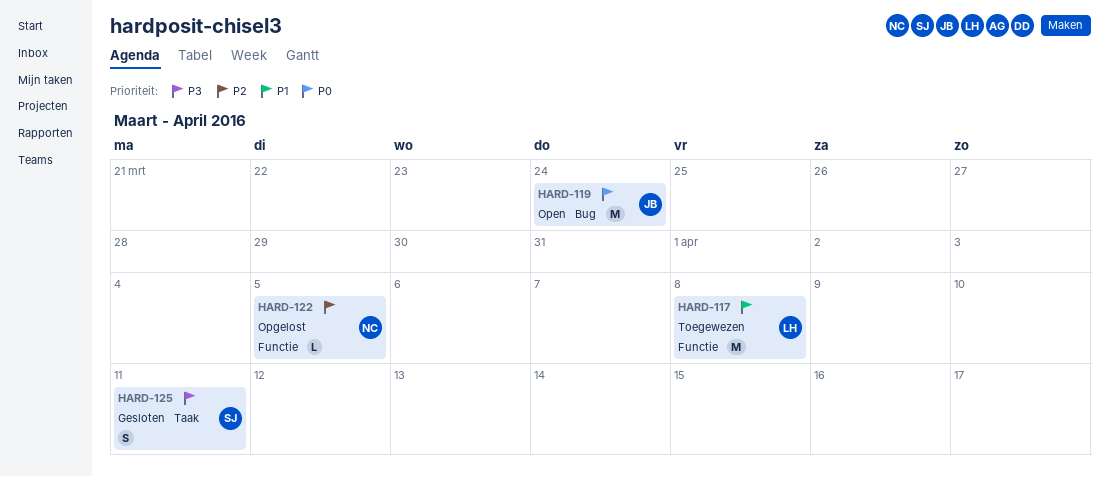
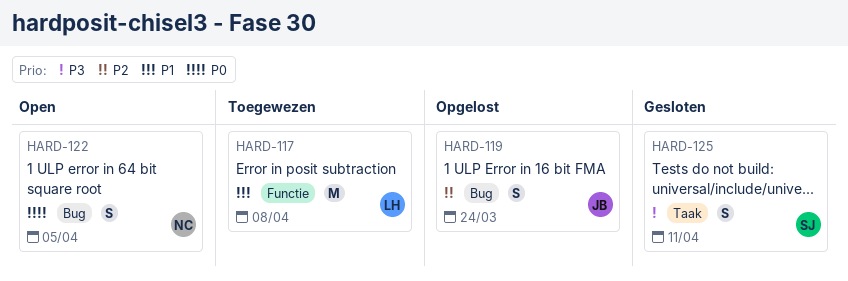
HARD-119, status: Open -> Opgelost
HARD-119, priority: P0 -> P2
HARD-119, estimate: M -> S
HARD-122, status: Opgelost -> Open
HARD-122, priority: P2 -> P0
HARD-122, label: Functie -> Bug
HARD-122, estimate: L -> S

